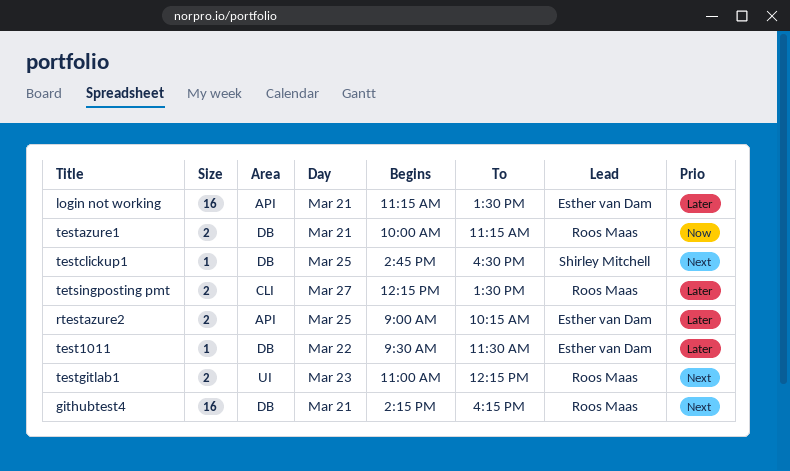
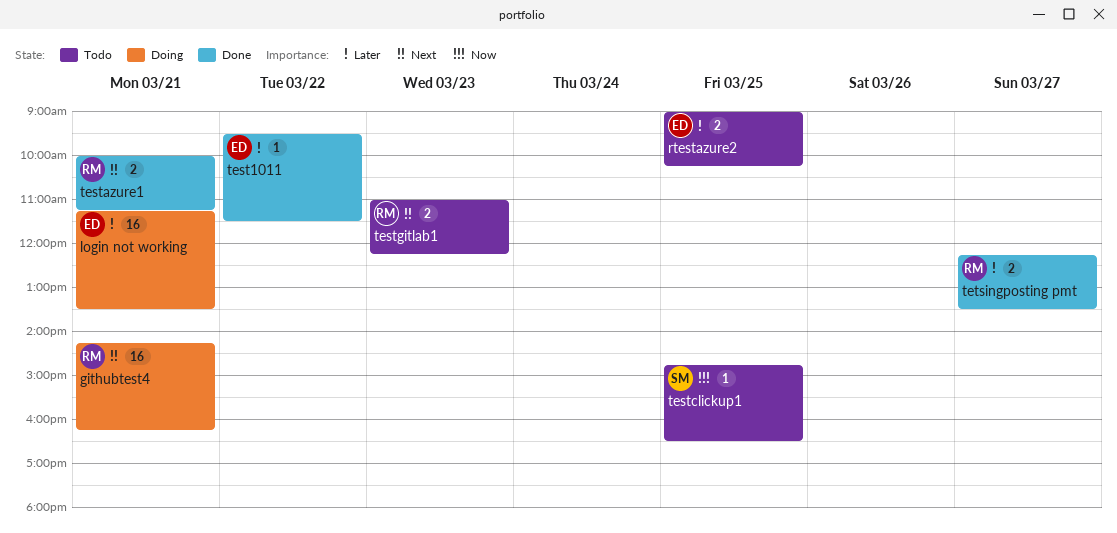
testazure1, priority: Now -> Next
testclickup1, priority: Next -> Now

